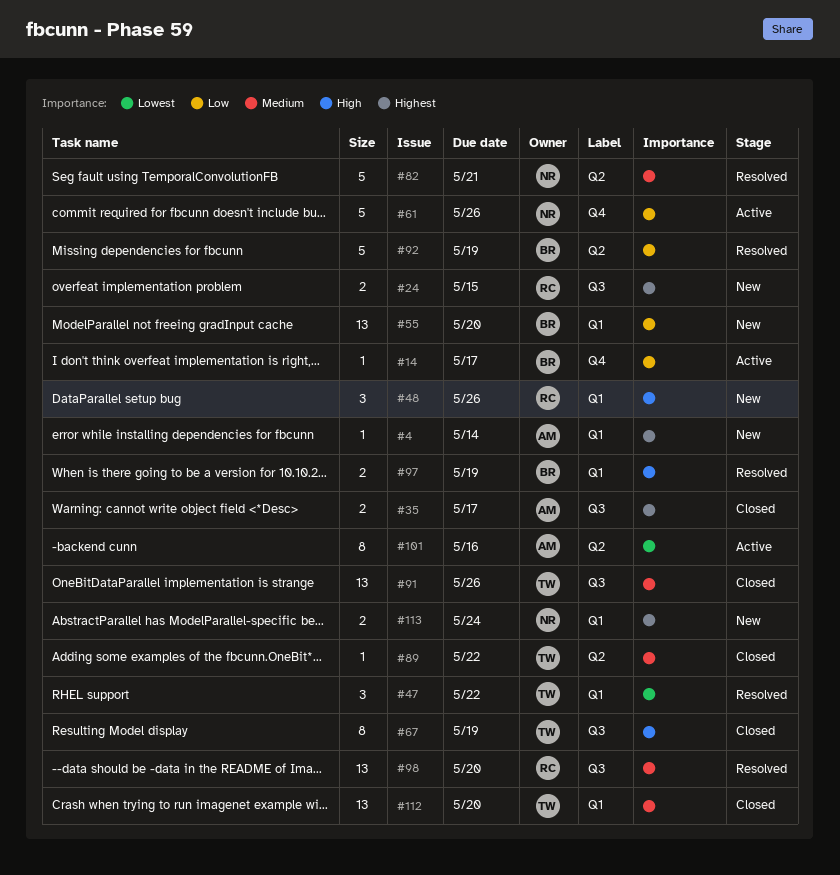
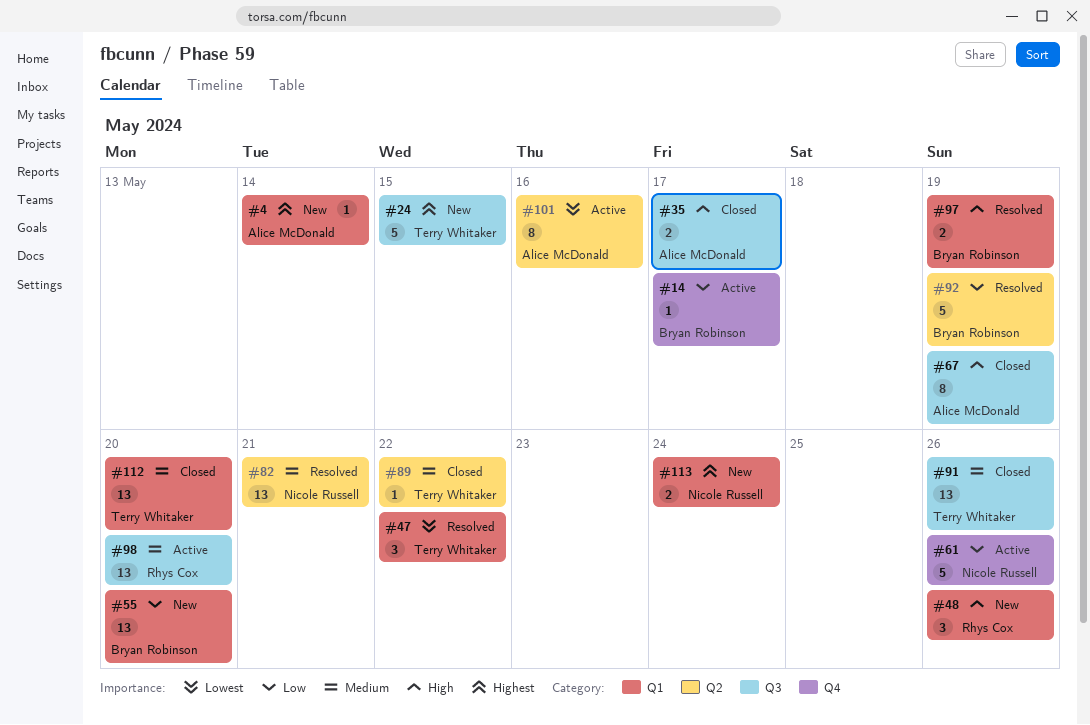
#24, owner: Rhys Cox -> Terry Whitaker
#24, estimate: 2 -> 5
#35, priority: Highest -> High
#67, owner: Terry Whitaker -> Alice McDonald
#82, estimate: 5 -> 13
#98, status: Resolved -> Active

